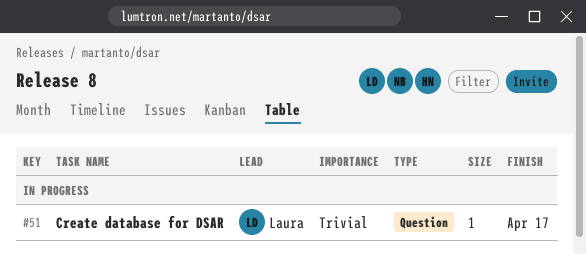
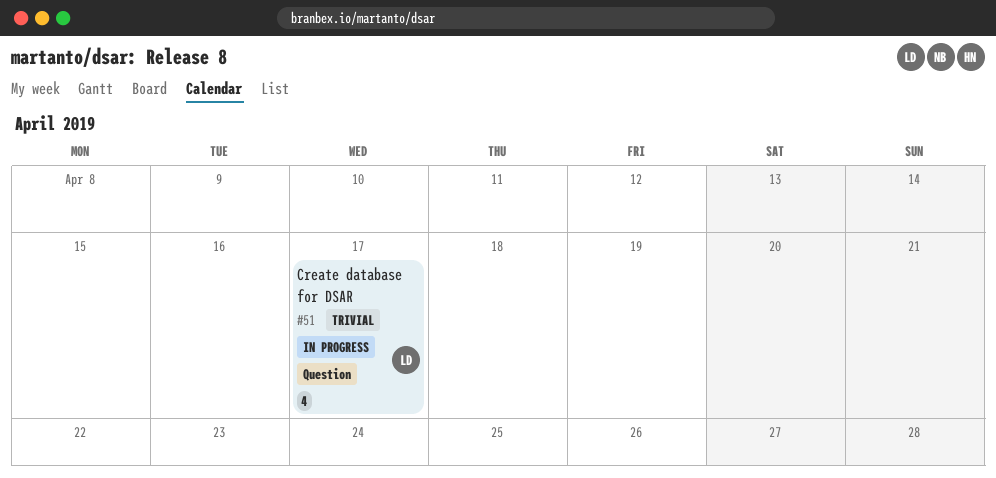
#51, estimate: 1 -> 4

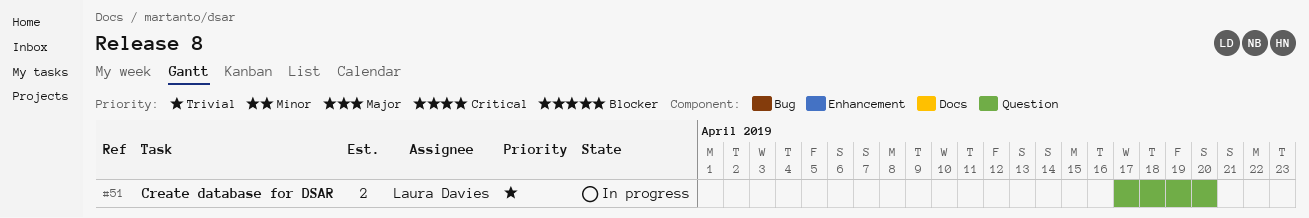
#51, estimate: 4 -> 2
#51, due: Apr 17 -> Apr 20

